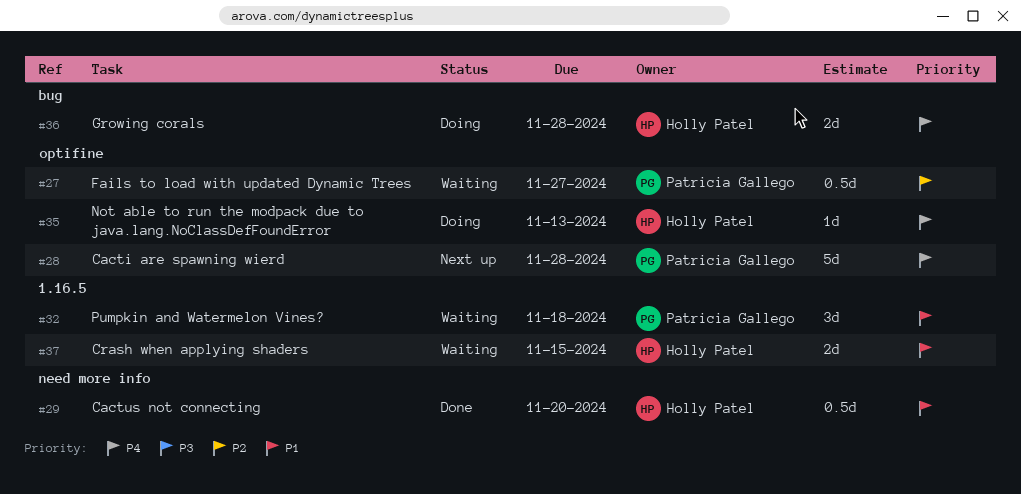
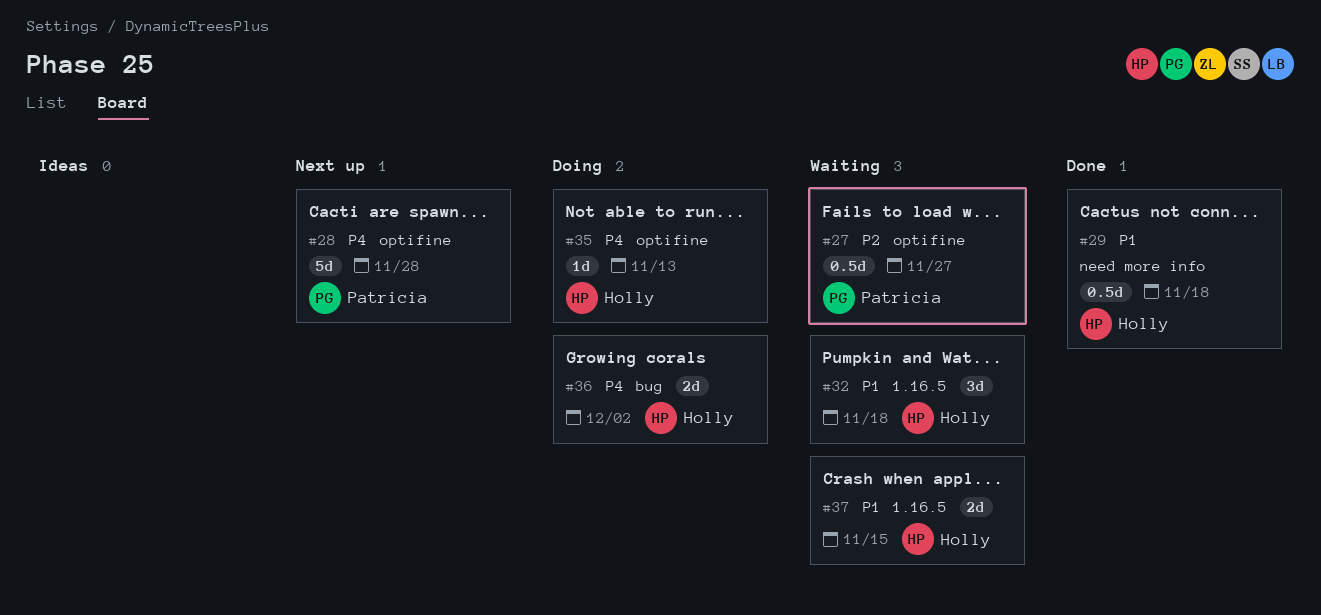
#29, due: Nov 20 -> Nov 18
#32, owner: Patricia Gallego -> Holly Patel
#36, due: Nov 28 -> Dec 2

